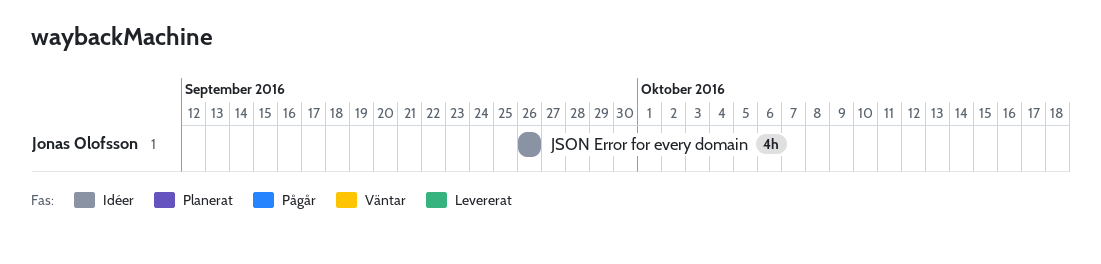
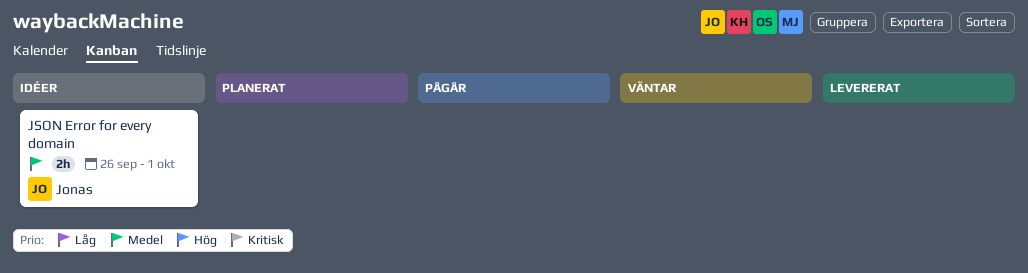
JSON Error for every domain, estimate: 4h -> 2h
JSON Error for every domain, due: Sep 26 -> Oct 1

